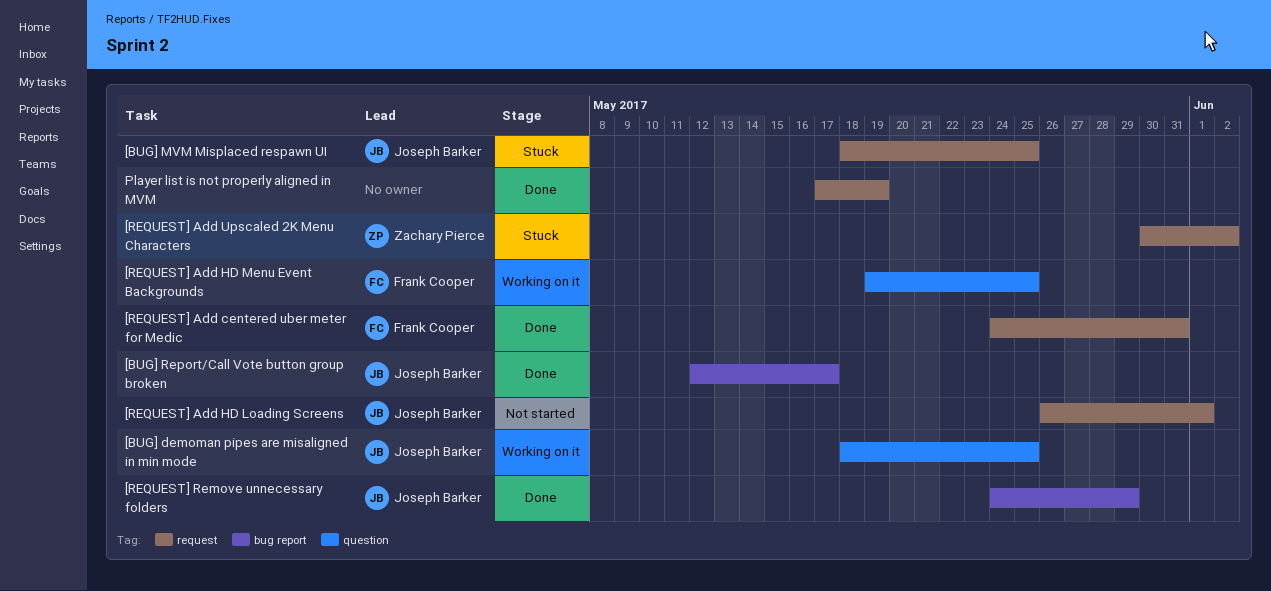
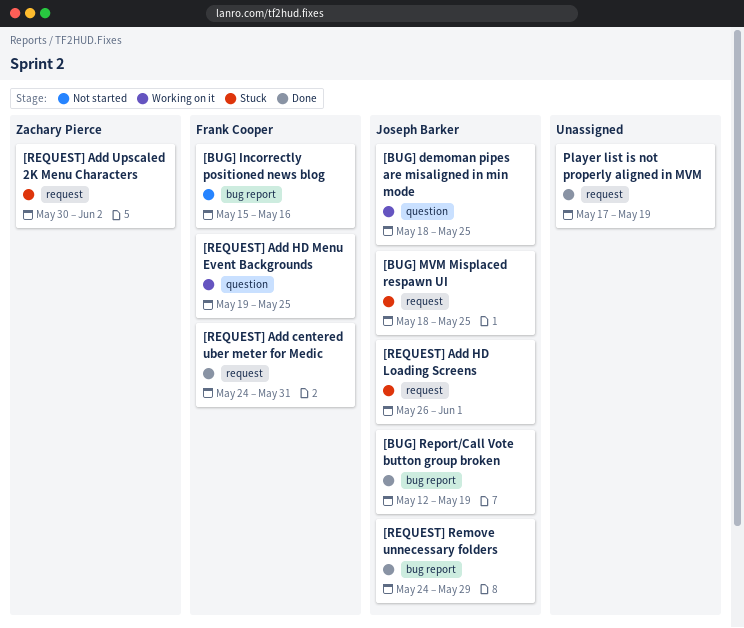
[BUG] Incorrectly positioned news blog: none -> present
[BUG] Report/Call Vote button group broken, due: May 17 -> May 19
[REQUEST] Add HD Loading Screens, status: Not started -> Stuck

